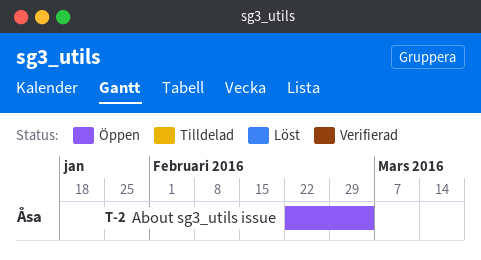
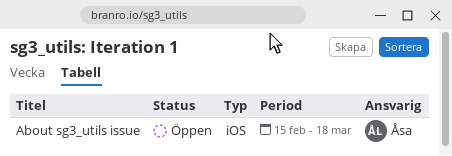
About sg3_utils issue, start: Feb 22 -> Feb 15
About sg3_utils issue, due: Mar 4 -> Mar 18

